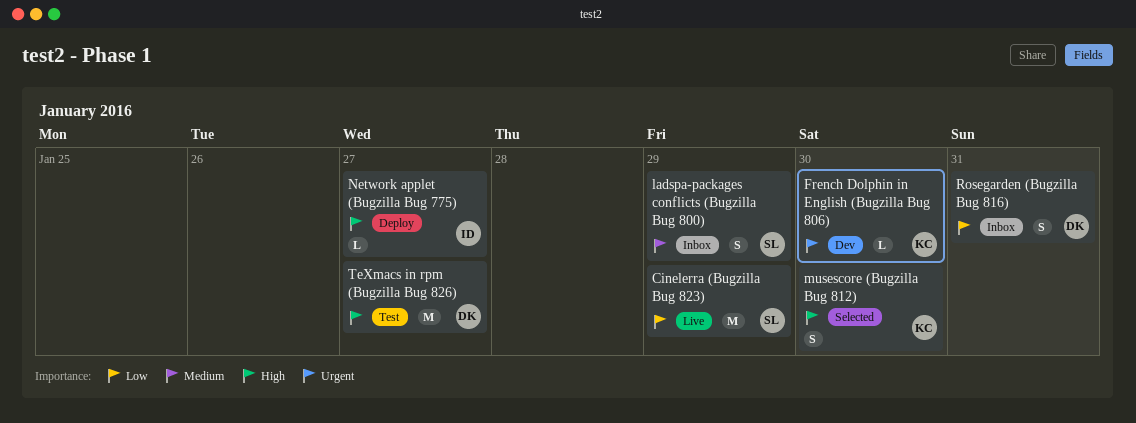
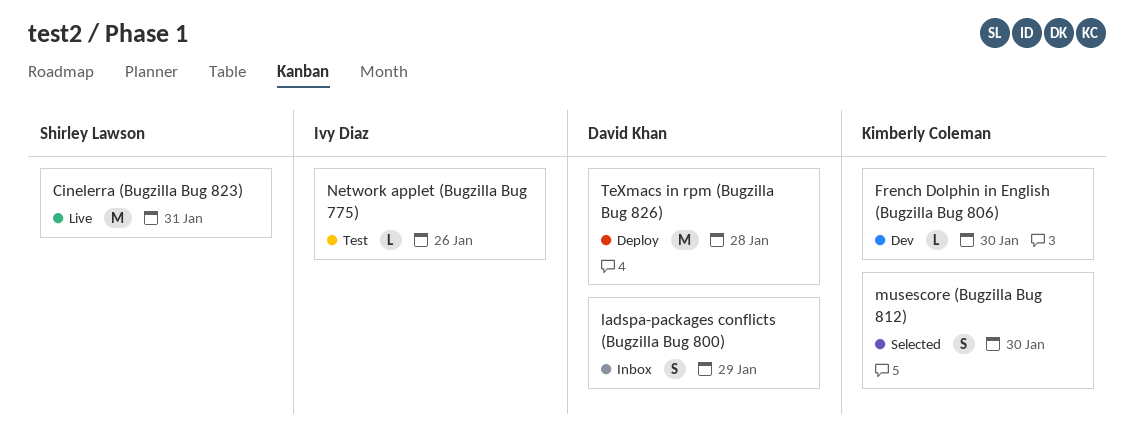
Cinelerra (Bugzilla Bug 823), due: Jan 29 -> Jan 31
ladspa-packages conflicts (Bugzilla Bug 800), owner: Shirley Lawson -> David Khan
Network applet (Bugzilla Bug 775), status: Deploy -> Test
Network applet (Bugzilla Bug 775), due: Jan 27 -> Jan 26
Rosegarden (Bugzilla Bug 816): present -> none
TeXmacs in rpm (Bugzilla Bug 826), status: Test -> Deploy
TeXmacs in rpm (Bugzilla Bug 826), due: Jan 27 -> Jan 28

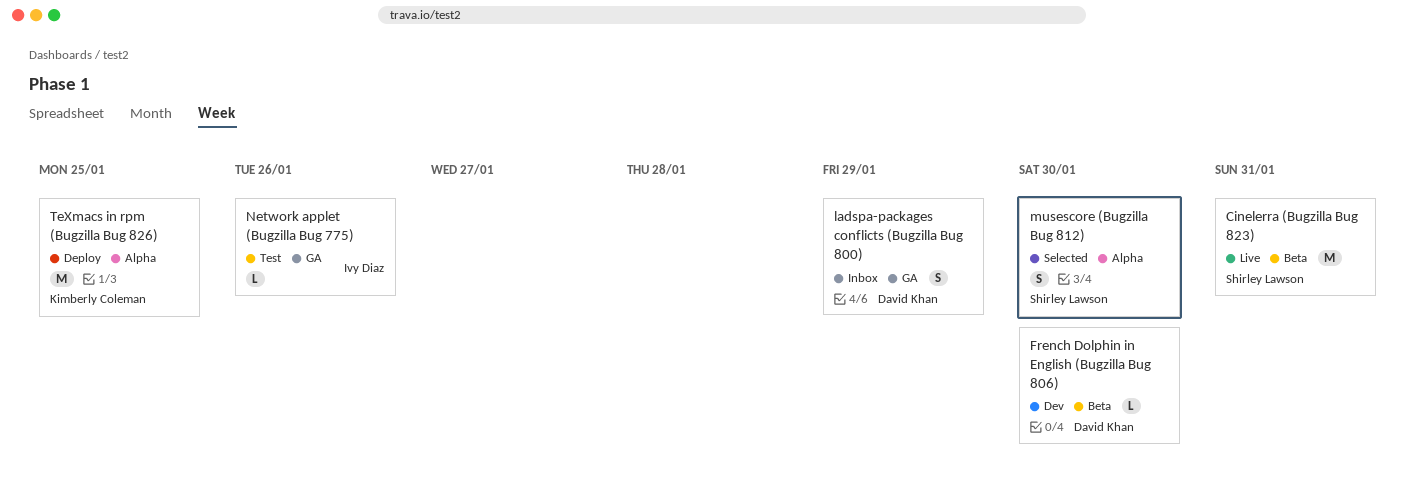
French Dolphin in English (Bugzilla Bug 806), owner: Kimberly Coleman -> David Khan
musescore (Bugzilla Bug 812), owner: Kimberly Coleman -> Shirley Lawson
TeXmacs in rpm (Bugzilla Bug 826), owner: David Khan -> Kimberly Coleman
TeXmacs in rpm (Bugzilla Bug 826), due: Jan 28 -> Jan 25

